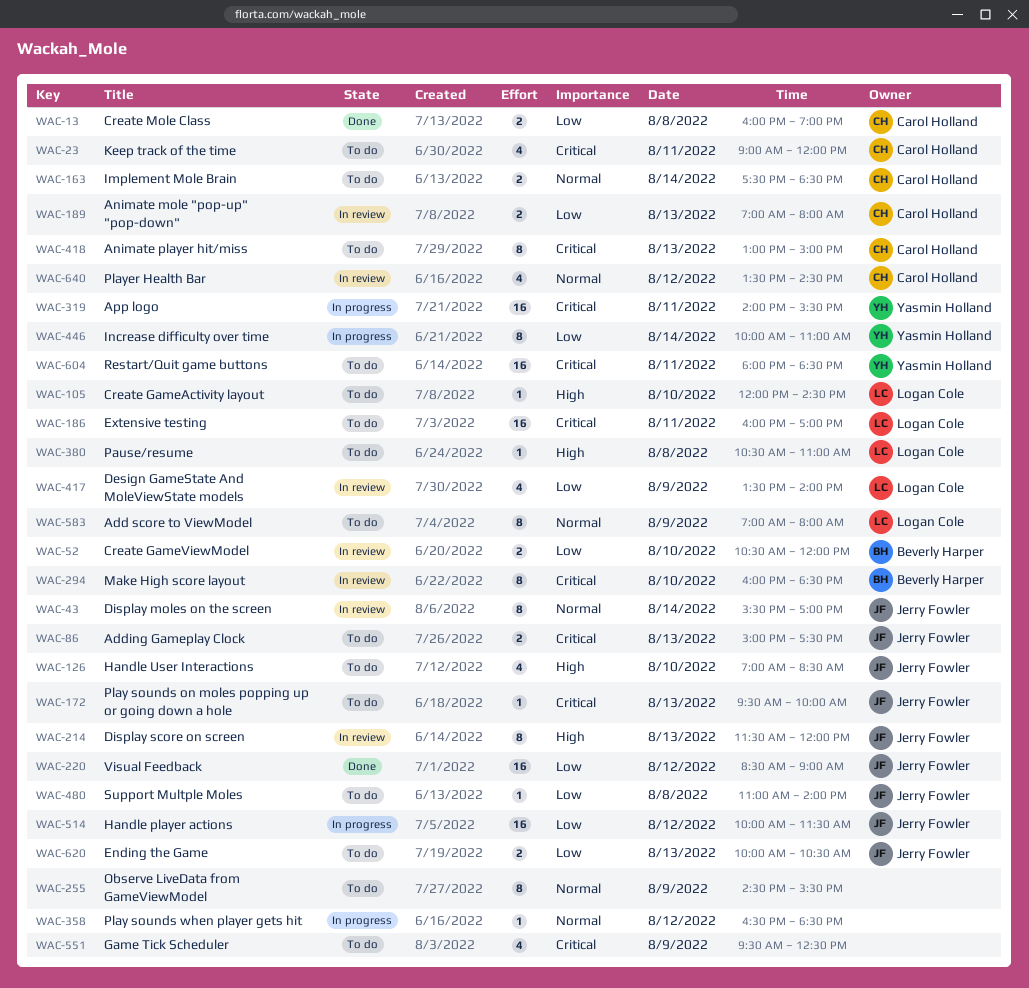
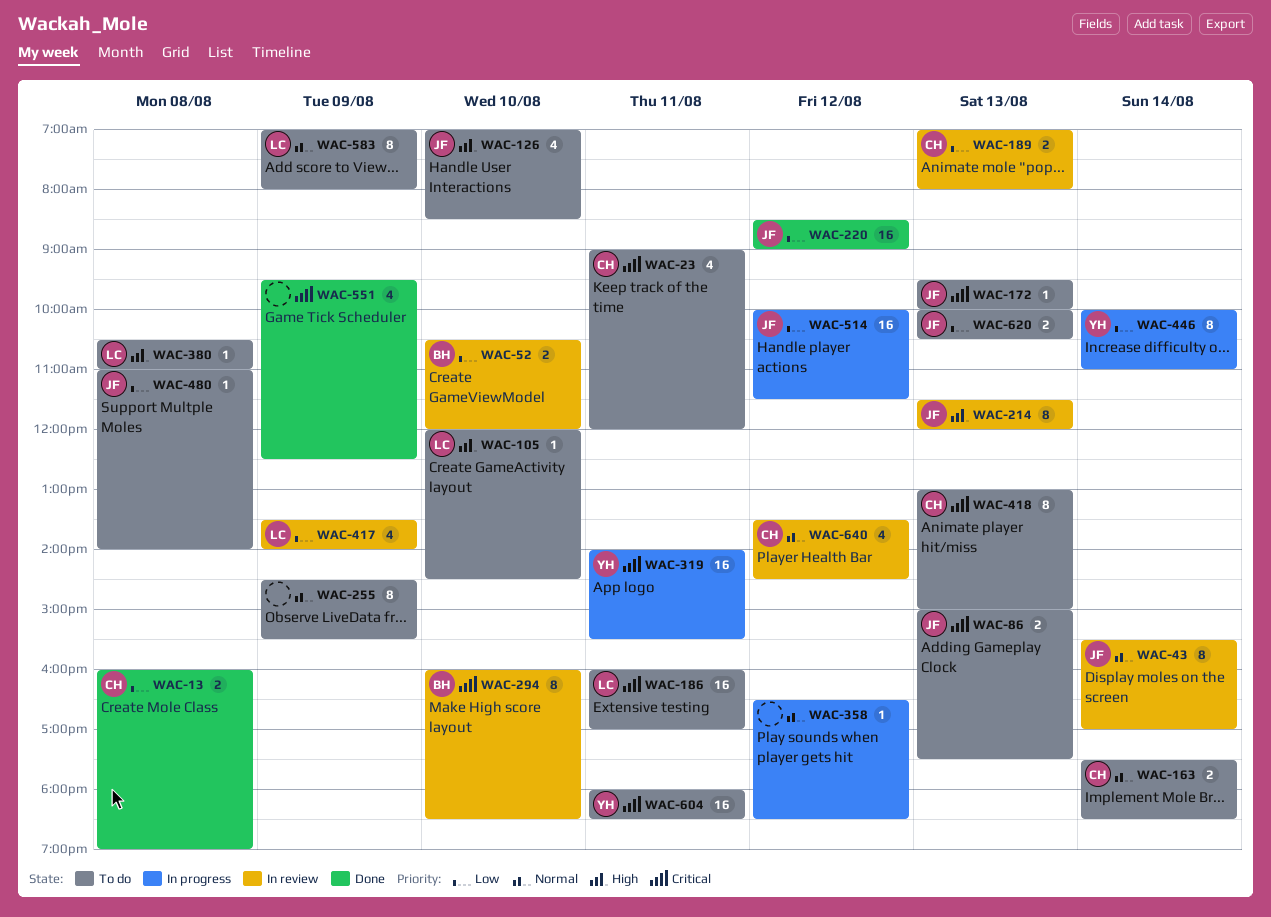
WAC-551, status: To do -> Done

